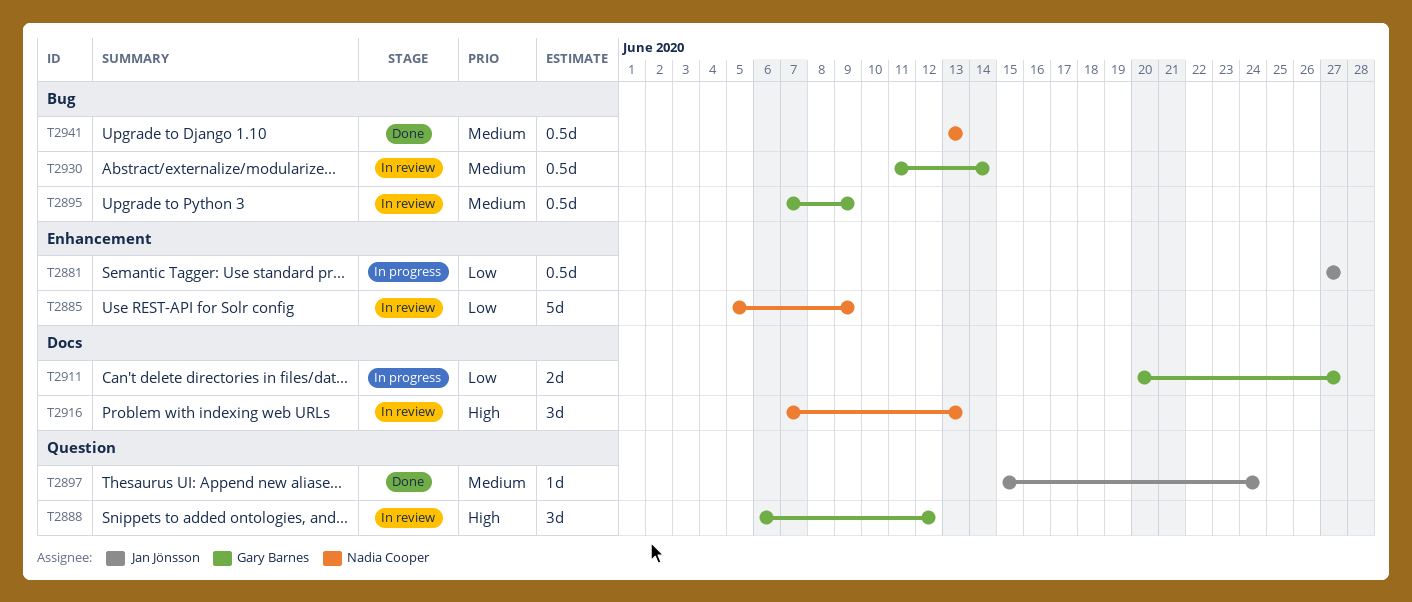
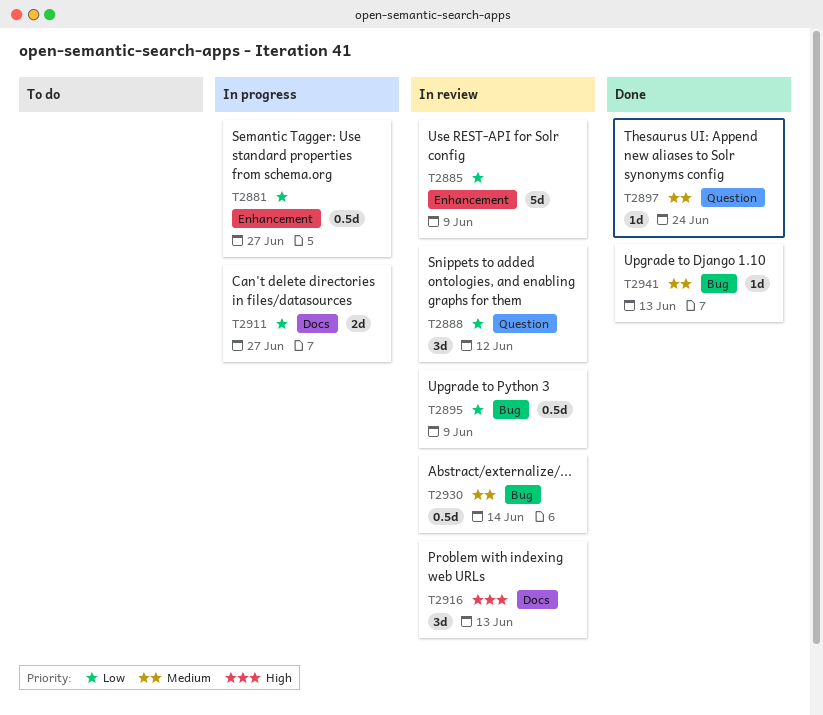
T2888, priority: High -> Low
T2895, priority: Medium -> Low
T2941, estimate: 0.5d -> 1d

